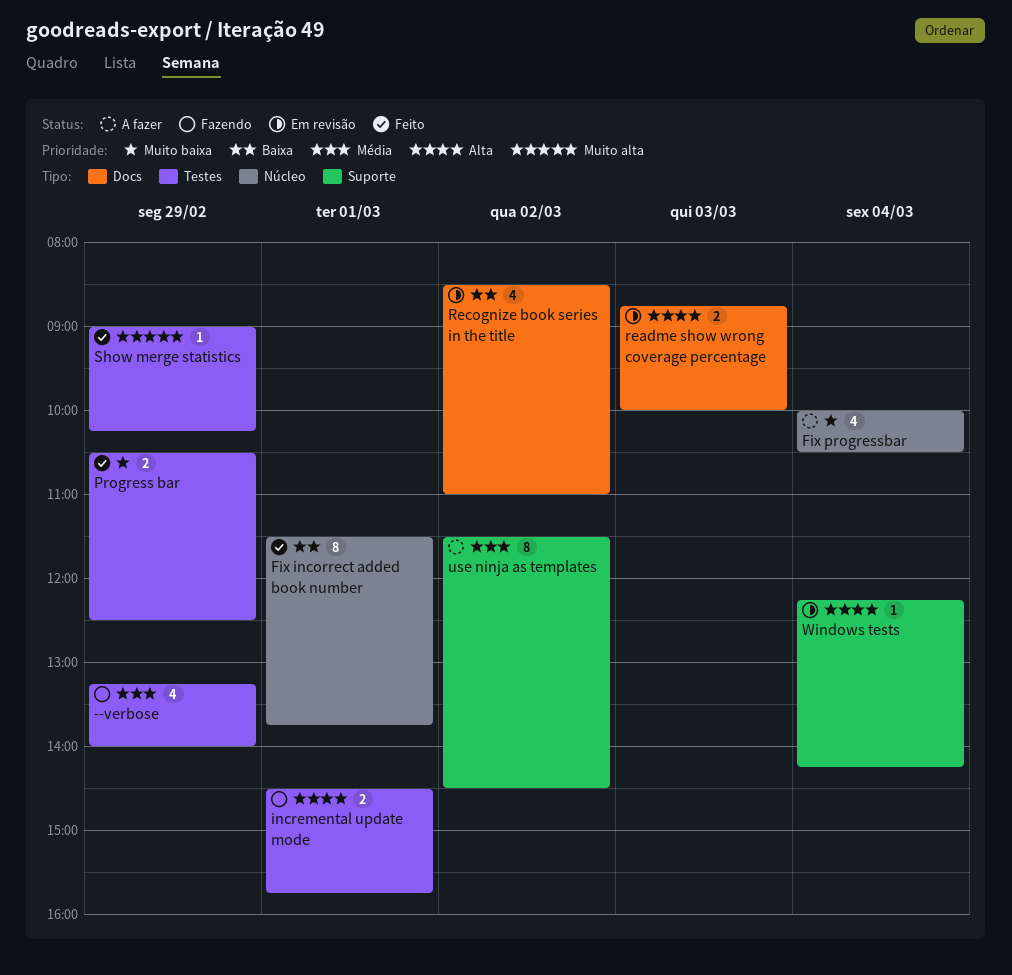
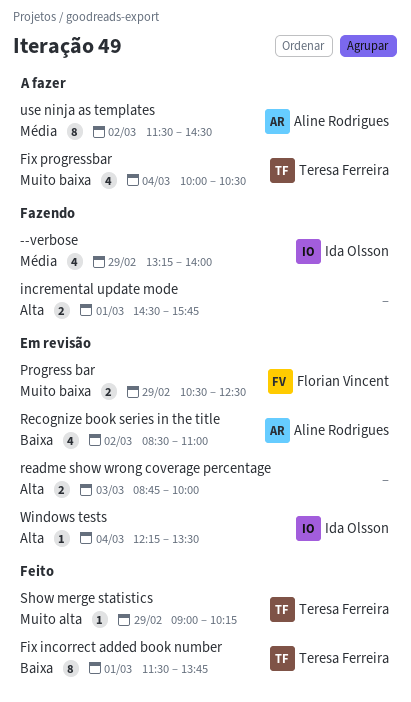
Progress bar, status: Feito -> Em revisão
Windows tests, ends: 14:15 -> 13:30

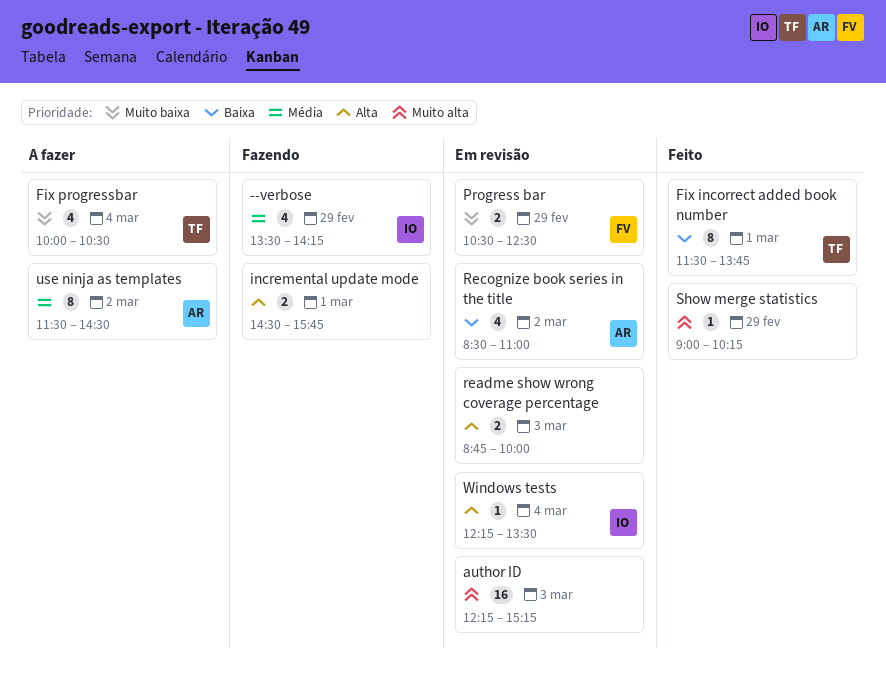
--verbose, begins: 13:15 -> 13:30
--verbose, ends: 14:00 -> 14:15
author ID: none -> present
Show merge statistics, owner: Teresa Ferreira -> none

